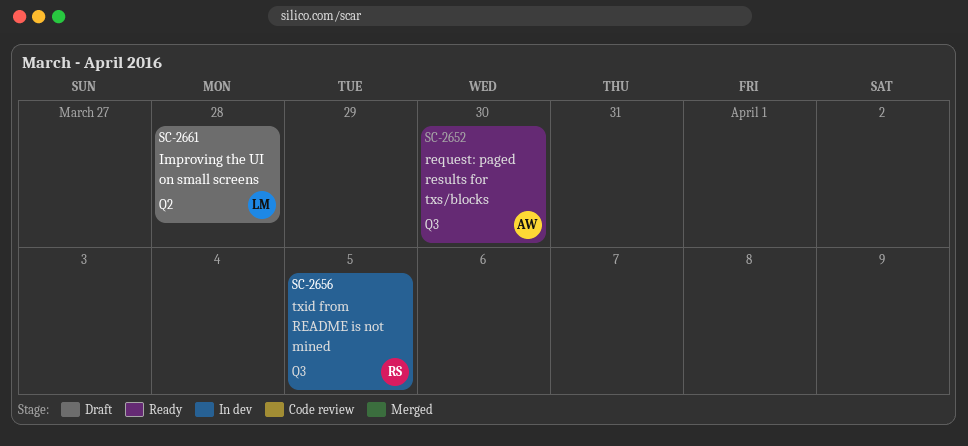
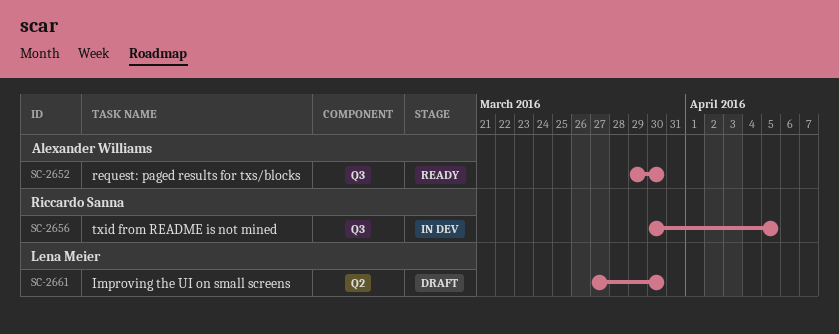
SC-2661, due: Mar 28 -> Mar 30

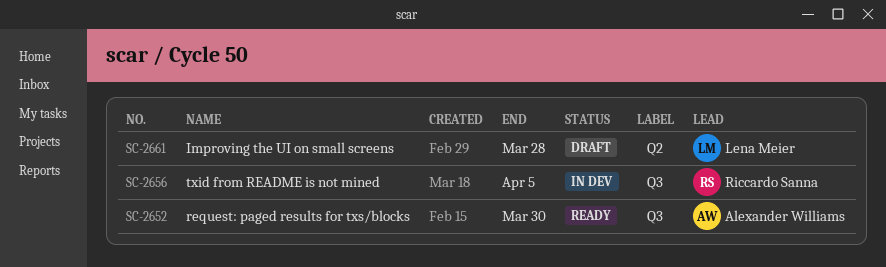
SC-2661, due: Mar 30 -> Mar 28

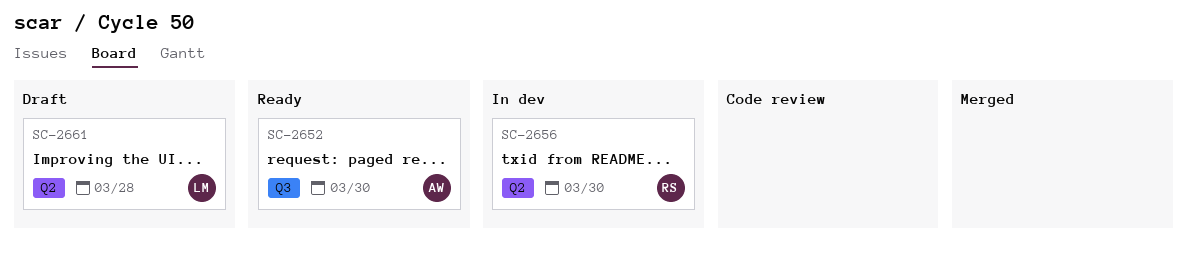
SC-2656, label: Q3 -> Q2
SC-2656, due: Apr 5 -> Mar 30

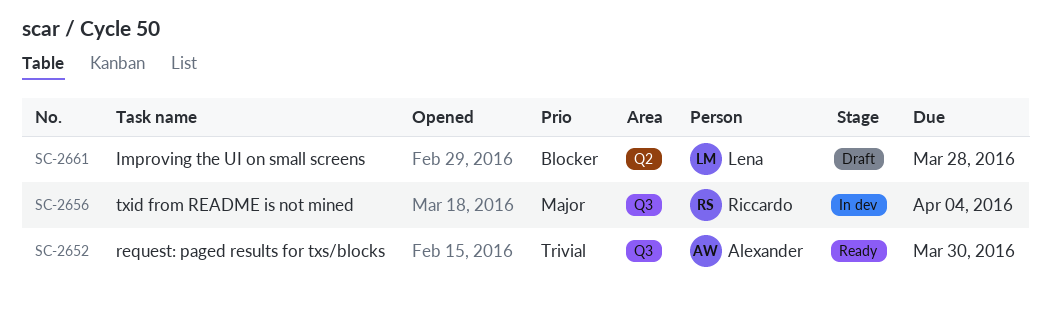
SC-2656, label: Q2 -> Q3
SC-2656, due: Mar 30 -> Apr 4

